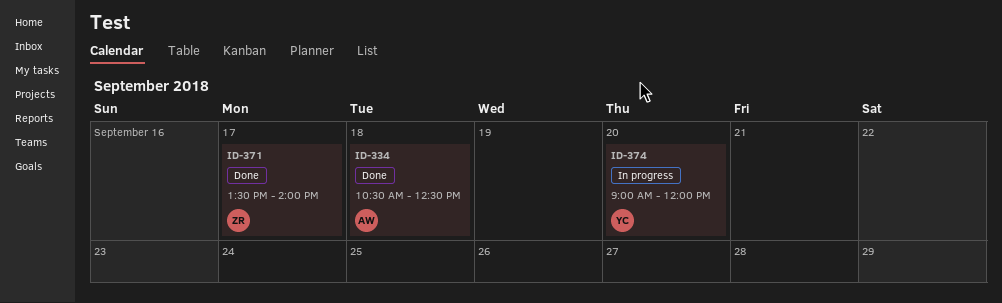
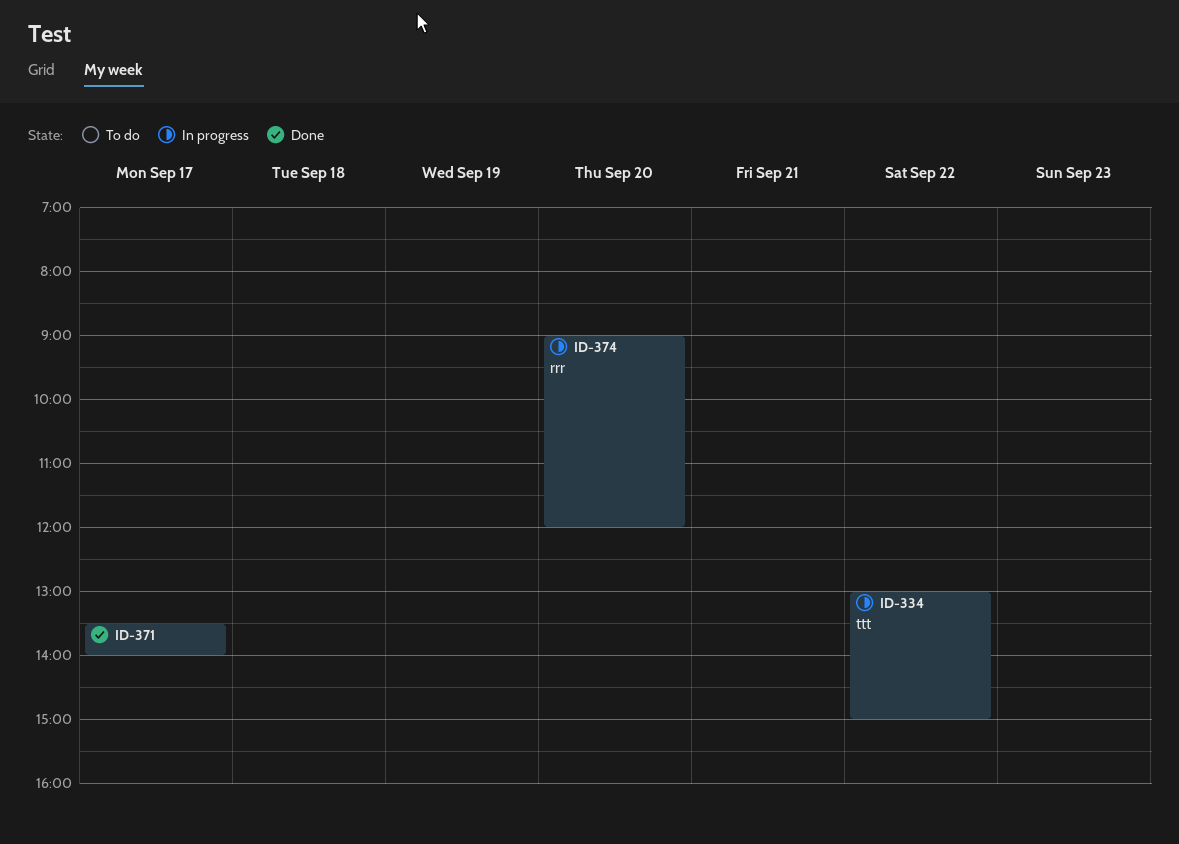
ID-334, status: Done -> In progress
ID-334, day: Sep 18 -> Sep 22
ID-334, begins: 10:30 -> 13:00
ID-334, ends: 12:30 -> 15:00

